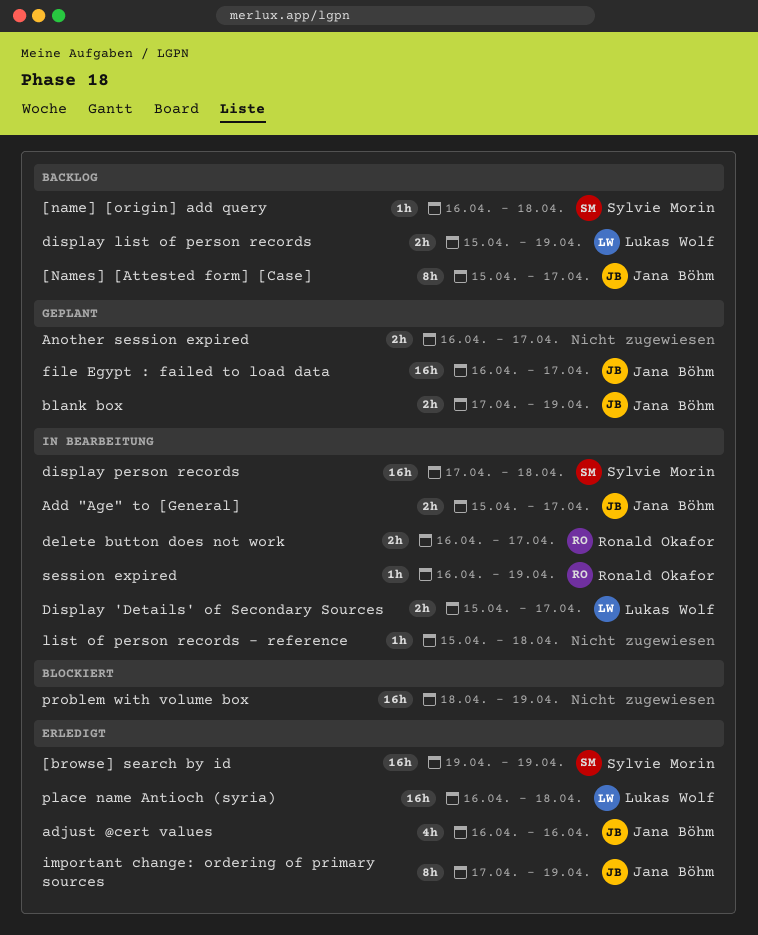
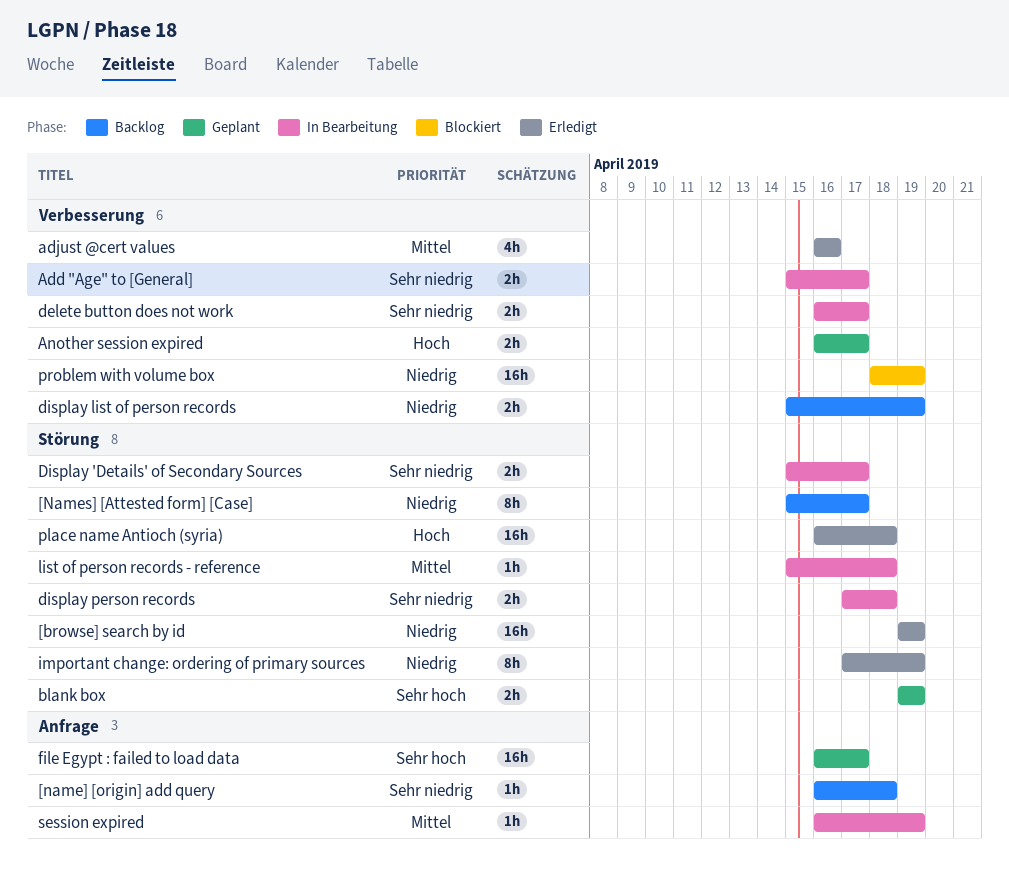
blank box, start: Apr 17 -> Apr 19
display person records, estimate: 16h -> 2h

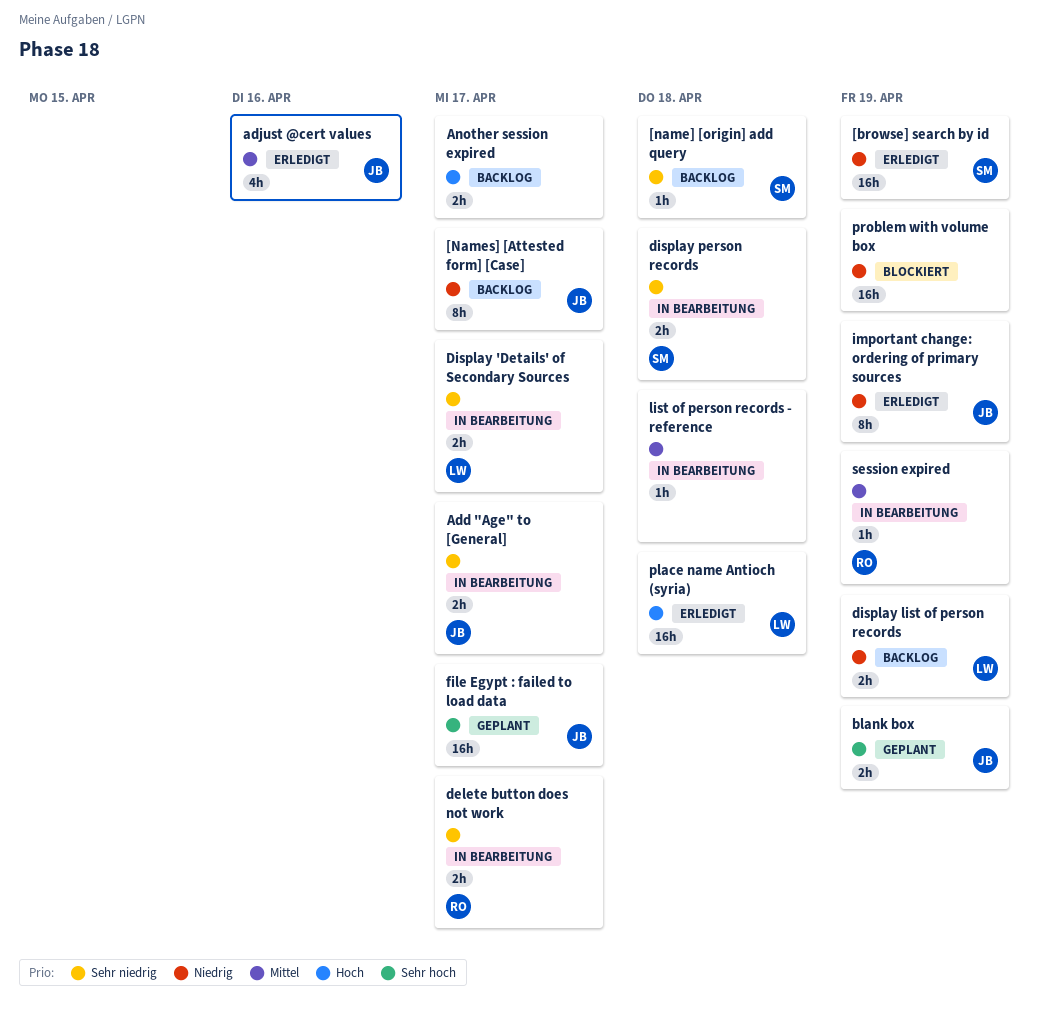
Another session expired, status: Geplant -> Backlog

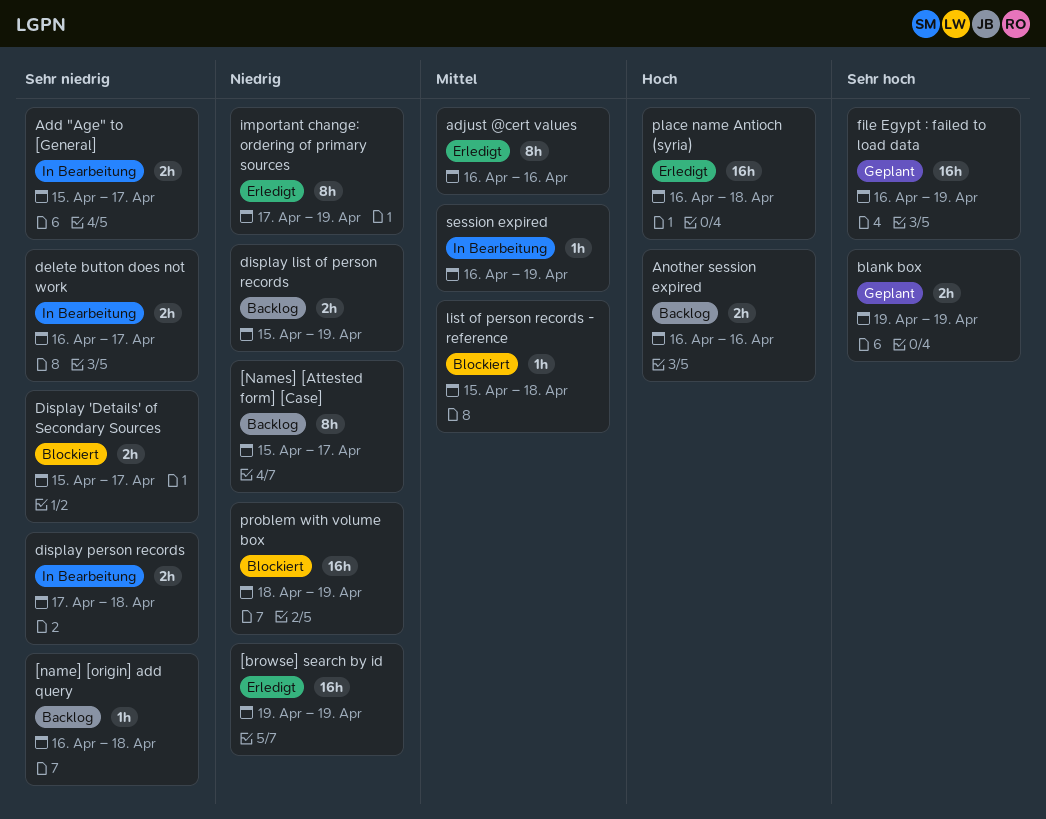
adjust @cert values, estimate: 4h -> 8h
Another session expired, due: Apr 17 -> Apr 16
Display 'Details' of Secondary Sources, status: In Bearbeitung -> Blockiert
file Egypt : failed to load data, due: Apr 17 -> Apr 19
list of person records - reference, status: In Bearbeitung -> Blockiert

